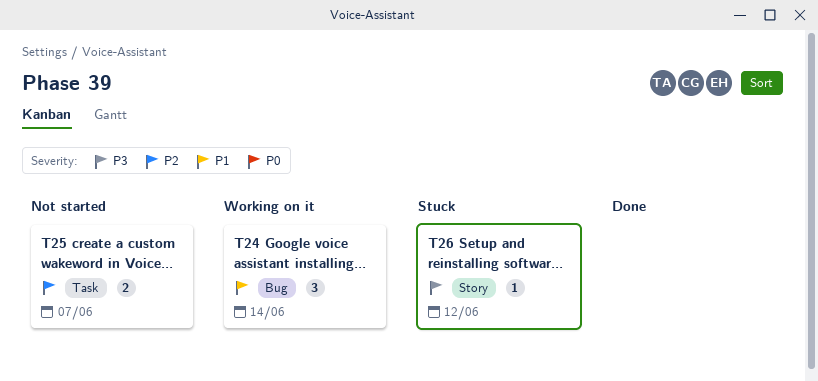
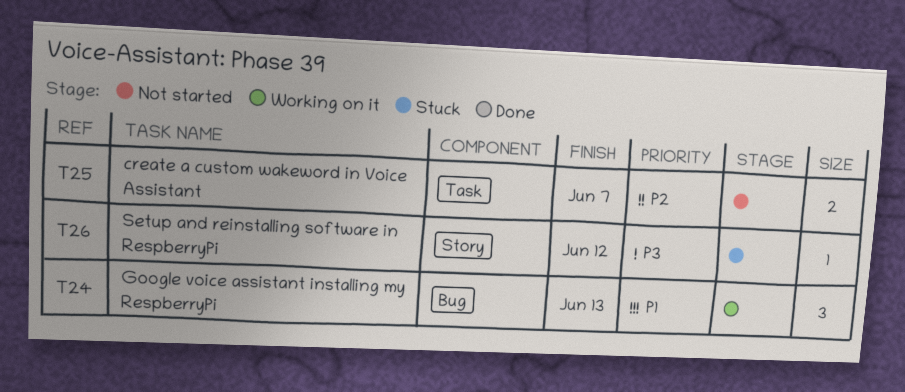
T24, due: Jun 14 -> Jun 13

